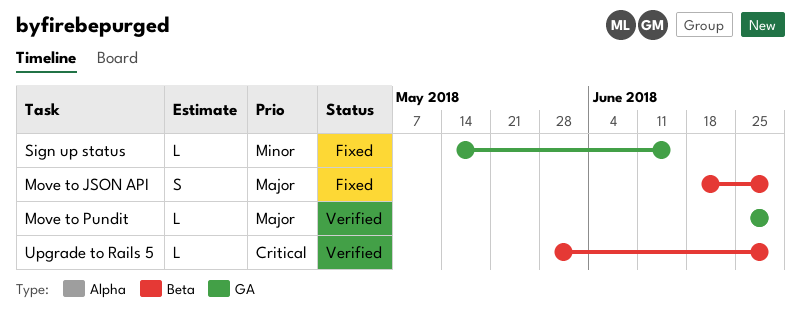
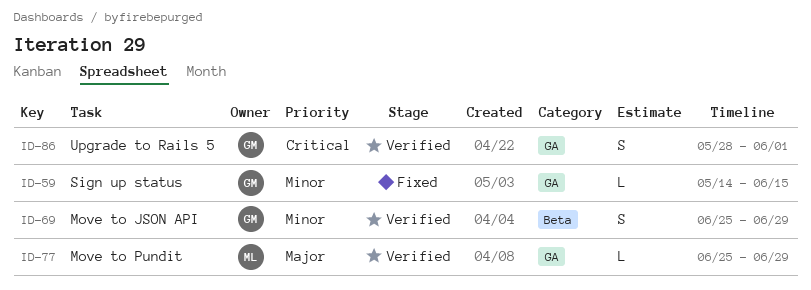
Move to JSON API, status: Fixed -> Verified
Move to JSON API, priority: Major -> Minor
Move to JSON API, start: Jun 18 -> Jun 25
Upgrade to Rails 5, label: Beta -> GA
Upgrade to Rails 5, estimate: L -> S
Upgrade to Rails 5, due: Jun 29 -> Jun 1

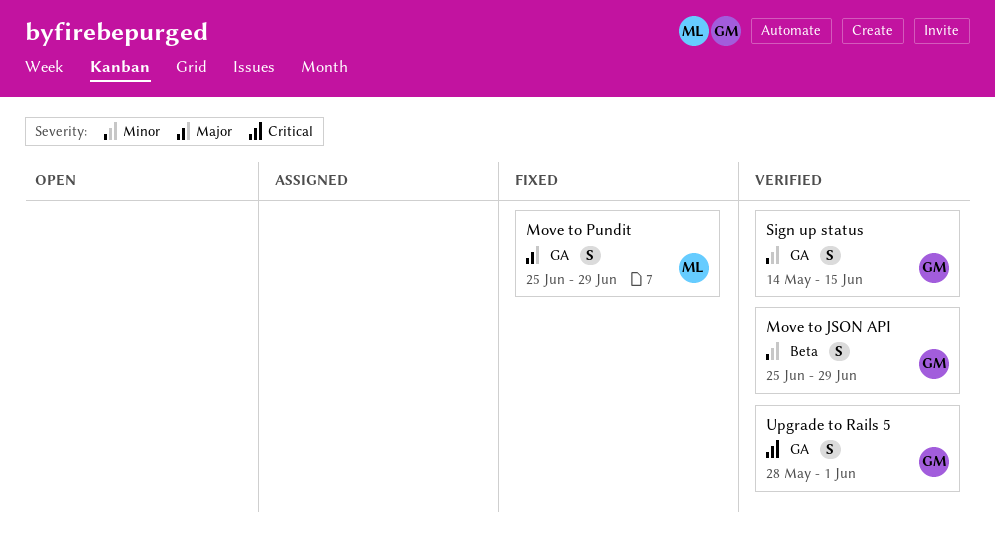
Move to Pundit, status: Verified -> Fixed
Move to Pundit, estimate: L -> S
Sign up status, status: Fixed -> Verified
Sign up status, estimate: L -> S

